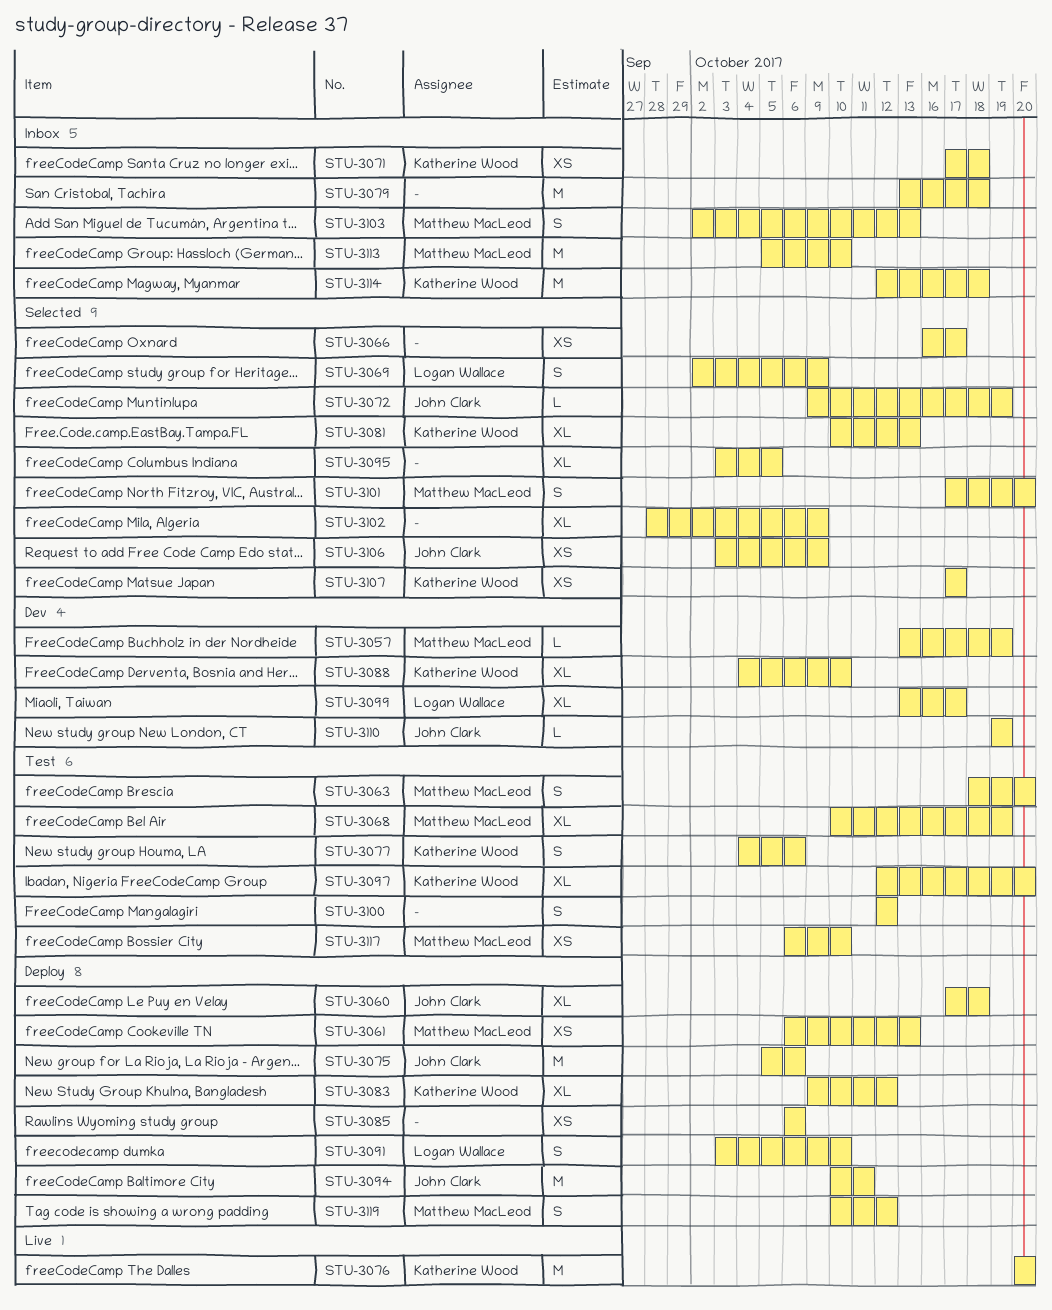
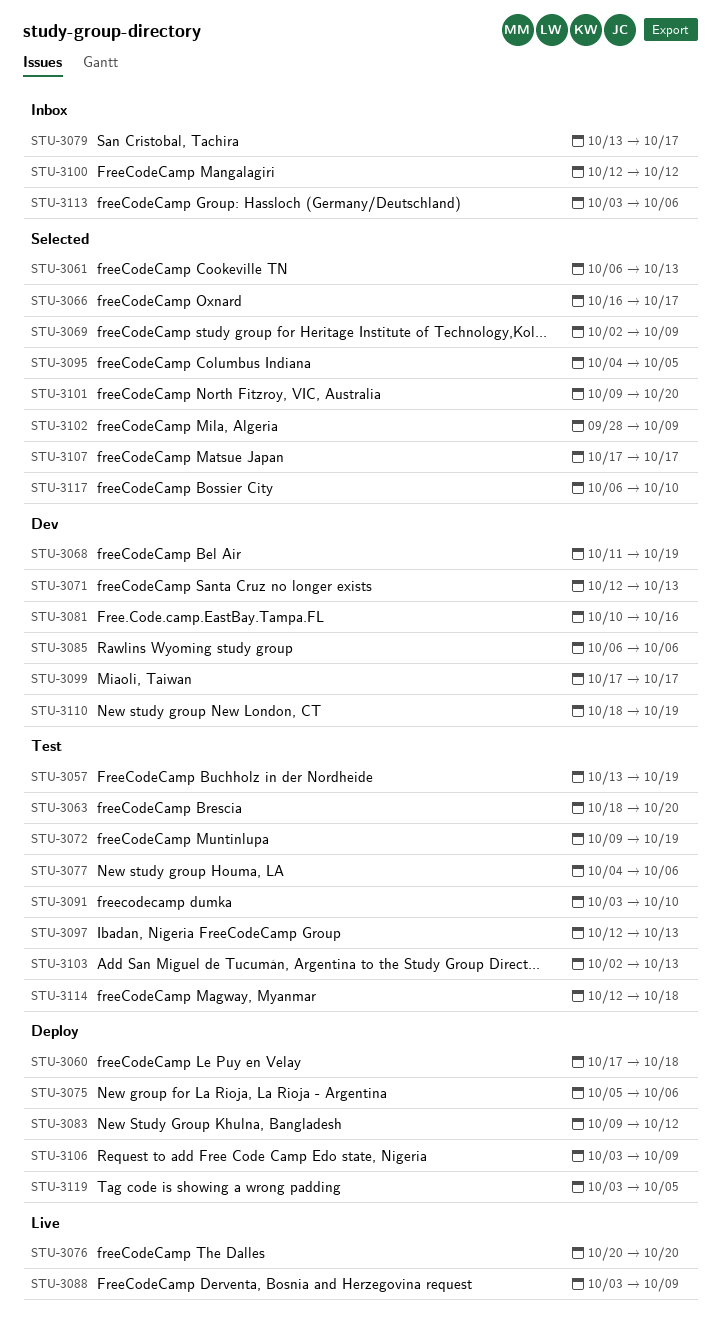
STU-3057, status: Dev -> Test
STU-3061, status: Deploy -> Selected
STU-3068, status: Test -> Dev
STU-3068, start: Oct 10 -> Oct 11
STU-3071, status: Inbox -> Dev
STU-3071, start: Oct 17 -> Oct 12
STU-3071, due: Oct 18 -> Oct 13
STU-3072, status: Selected -> Test
STU-3079, due: Oct 18 -> Oct 17
STU-3081, status: Selected -> Dev
STU-3081, due: Oct 13 -> Oct 16
STU-3085, status: Deploy -> Dev
STU-3088, status: Dev -> Live
STU-3088, start: Oct 4 -> Oct 3
STU-3088, due: Oct 10 -> Oct 9
STU-3091, status: Deploy -> Test
STU-3094: present -> none
STU-3095, start: Oct 3 -> Oct 4
STU-3097, due: Oct 20 -> Oct 13
STU-3099, start: Oct 13 -> Oct 17
STU-3100, status: Test -> Inbox
STU-3101, start: Oct 17 -> Oct 9
STU-3103, status: Inbox -> Test
STU-3106, status: Selected -> Deploy
STU-3110, start: Oct 19 -> Oct 18
STU-3113, start: Oct 5 -> Oct 3
STU-3113, due: Oct 10 -> Oct 6
STU-3114, status: Inbox -> Test
STU-3117, status: Test -> Selected
STU-3119, start: Oct 10 -> Oct 3
STU-3119, due: Oct 12 -> Oct 5

